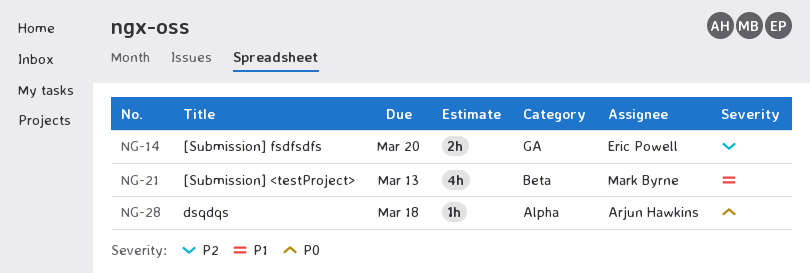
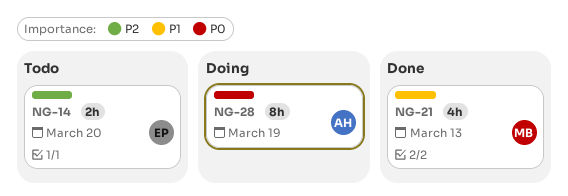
NG-28, estimate: 1h -> 8h
NG-28, due: Mar 18 -> Mar 19

